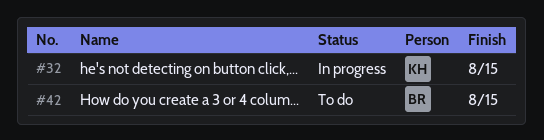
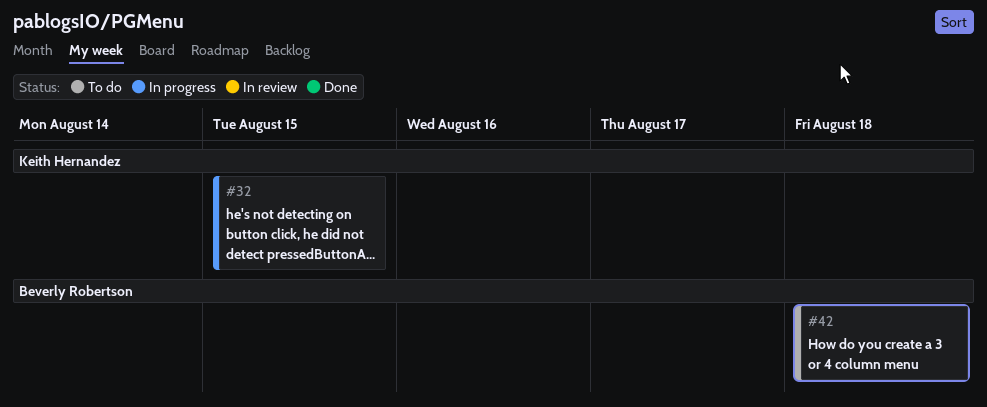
#42, due: Aug 15 -> Aug 18

